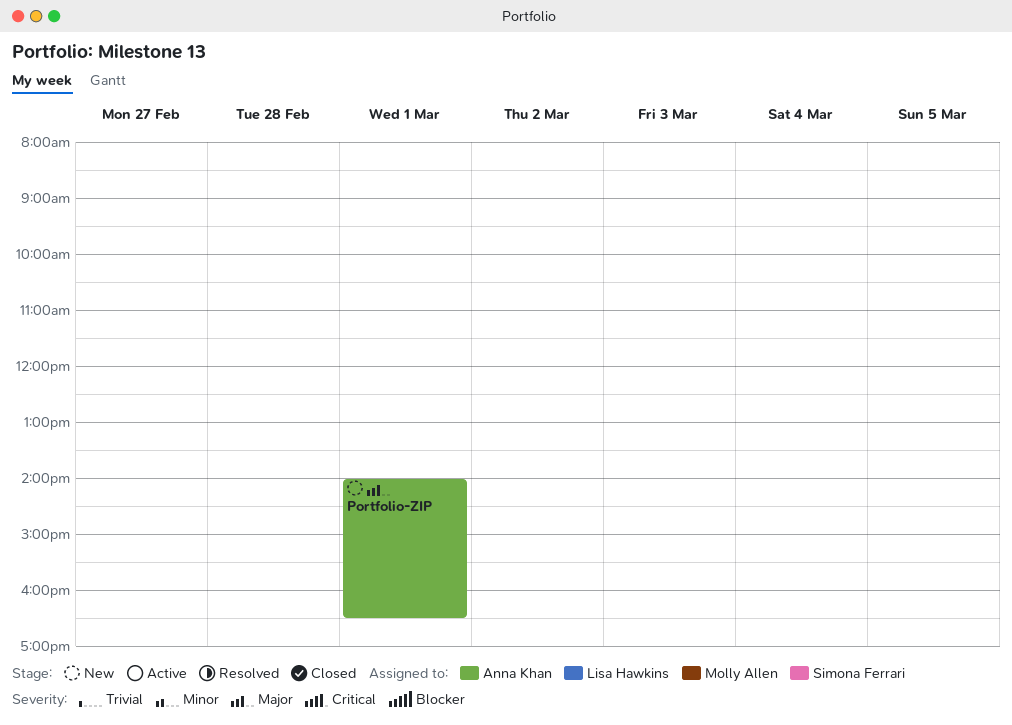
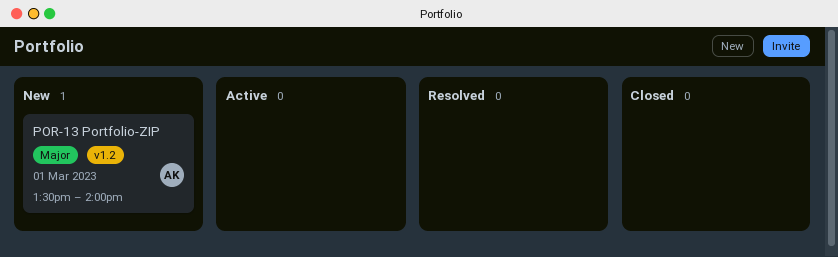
Portfolio-ZIP, begins: 14:00 -> 13:30
Portfolio-ZIP, ends: 16:30 -> 14:00

